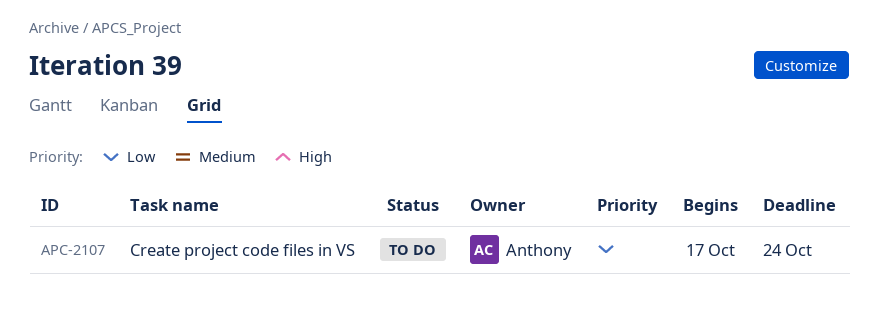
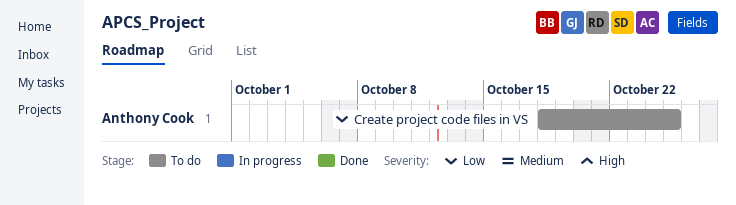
Create project code files in VS, start: Oct 17 -> Oct 18
Create project code files in VS, due: Oct 24 -> Oct 25

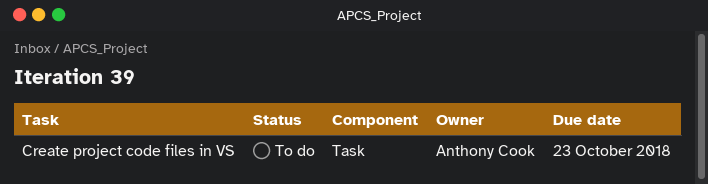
Create project code files in VS, due: Oct 25 -> Oct 23

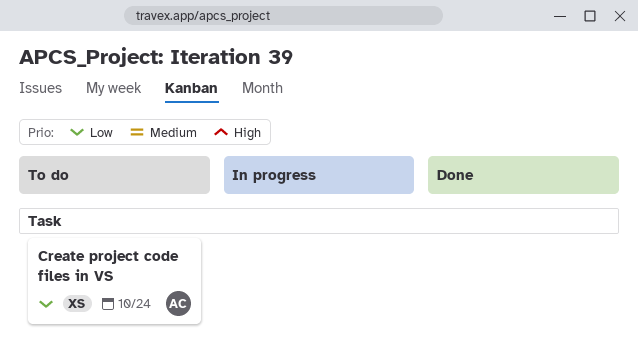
Create project code files in VS, due: Oct 23 -> Oct 24

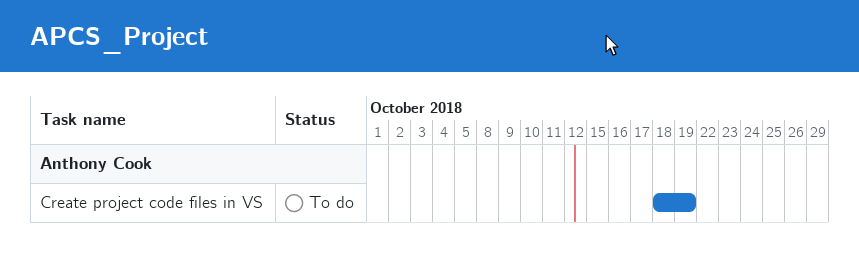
Create project code files in VS, due: Oct 24 -> Oct 19

